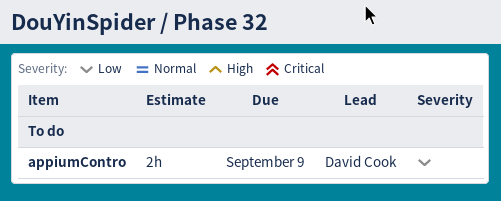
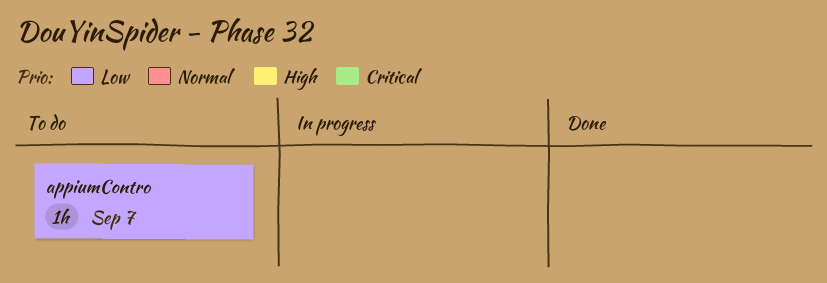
appiumContro, estimate: 2h -> 1h
appiumContro, due: Sep 9 -> Sep 7

